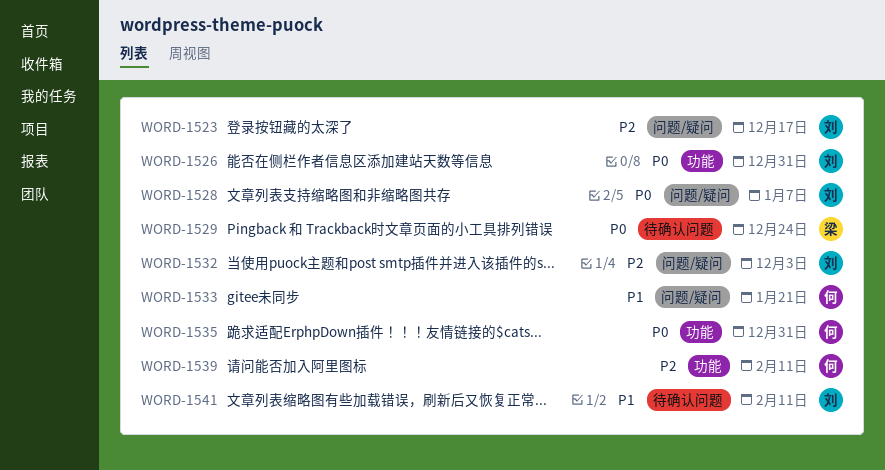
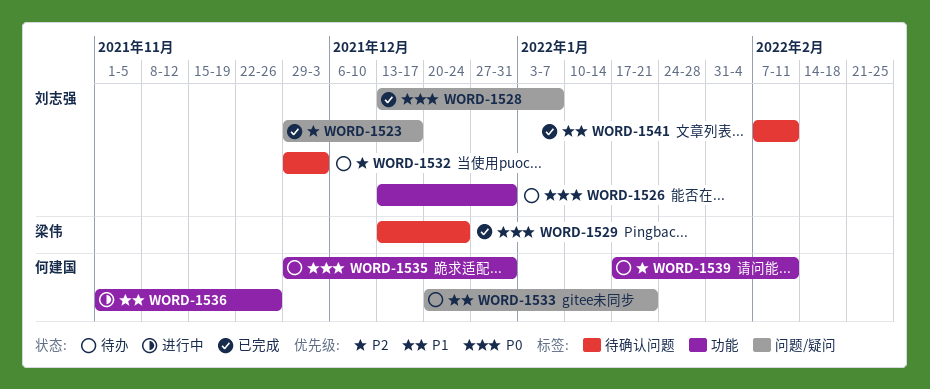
WORD-1532, label: 问题/疑问 -> 待确认问题
WORD-1536: none -> present

